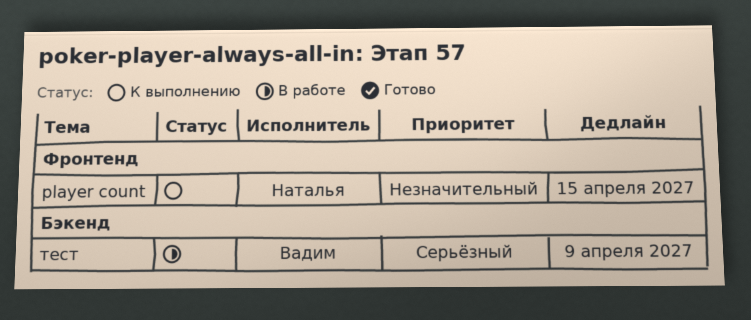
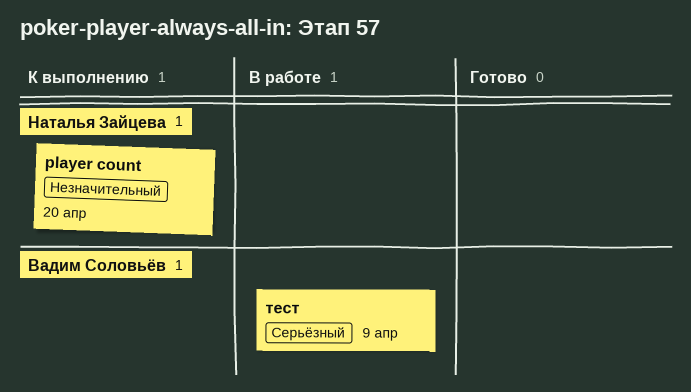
player count, due: Apr 15 -> Apr 20

